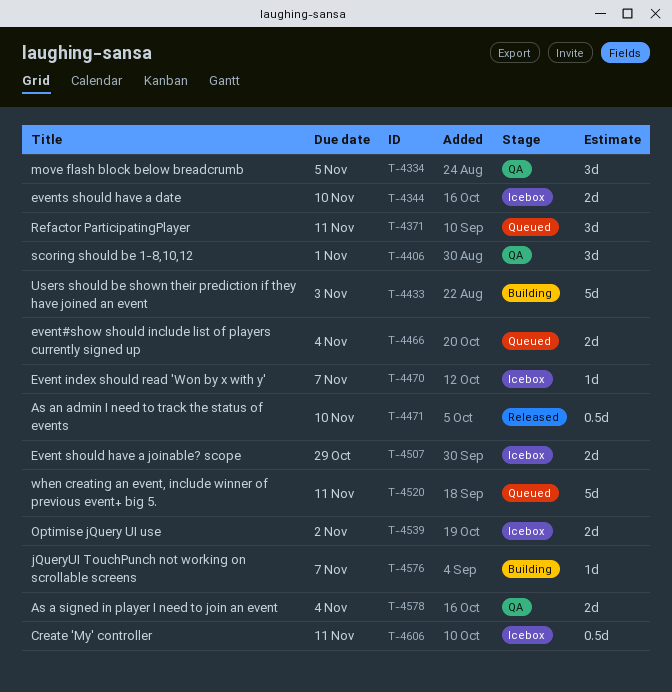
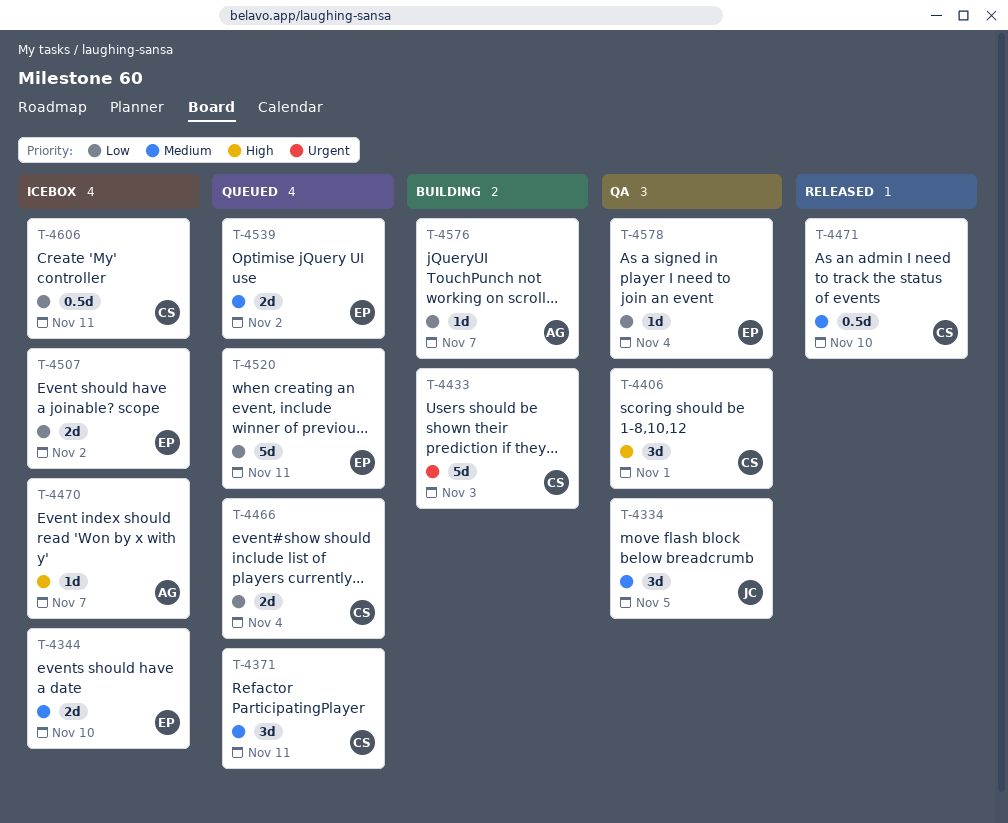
T-4507, due: Oct 29 -> Nov 2
T-4539, status: Icebox -> Queued
T-4578, estimate: 2d -> 1d

